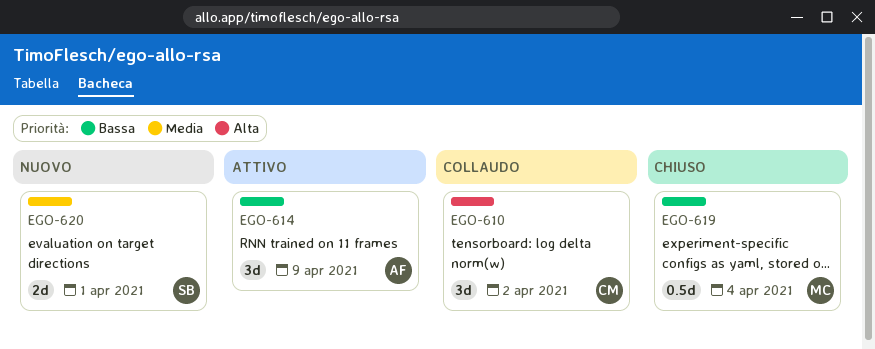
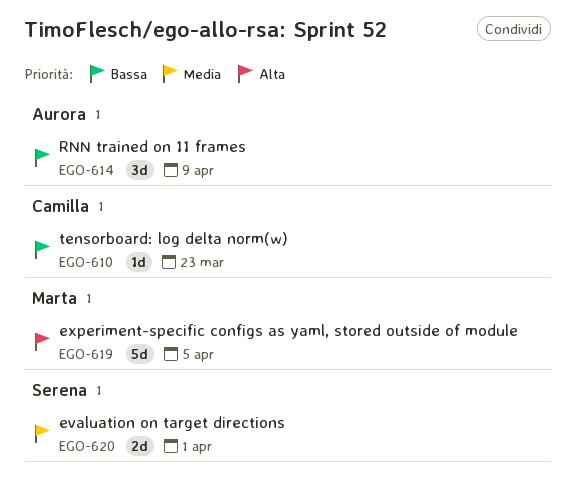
EGO-610, priority: Alta -> Bassa
EGO-610, estimate: 3d -> 1d
EGO-610, due: Apr 2 -> Mar 23
EGO-619, priority: Bassa -> Alta
EGO-619, estimate: 0.5d -> 5d
EGO-619, due: Apr 4 -> Apr 5

